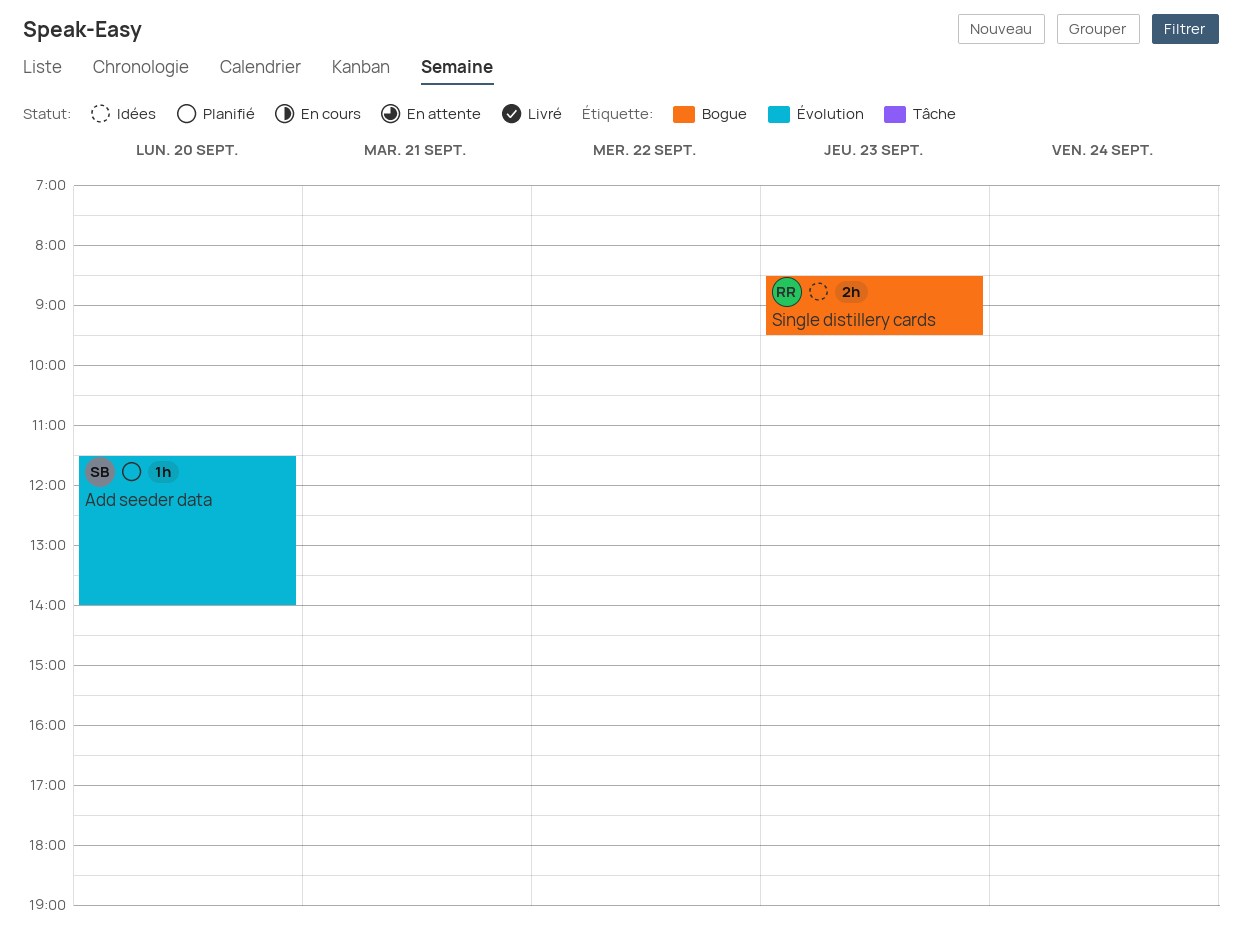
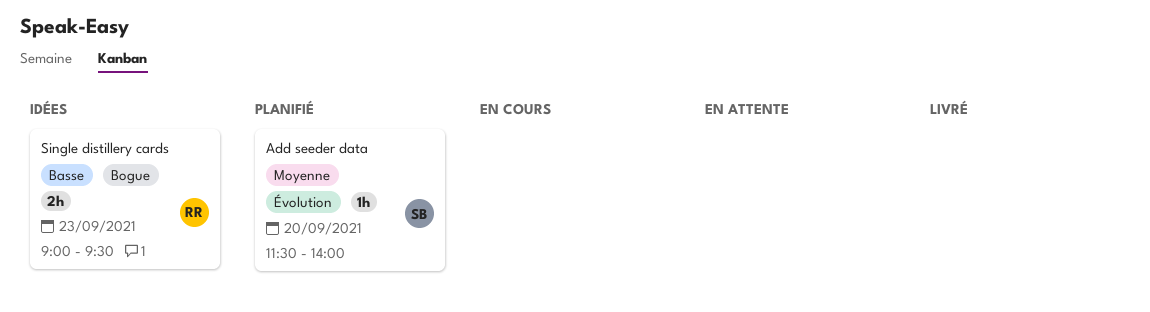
Single distillery cards, begins: 08:30 -> 09:00

